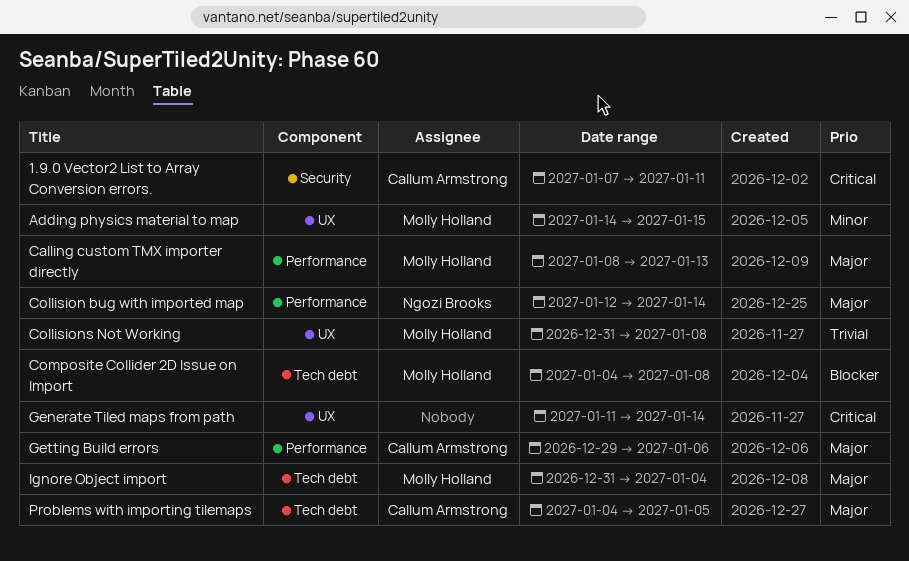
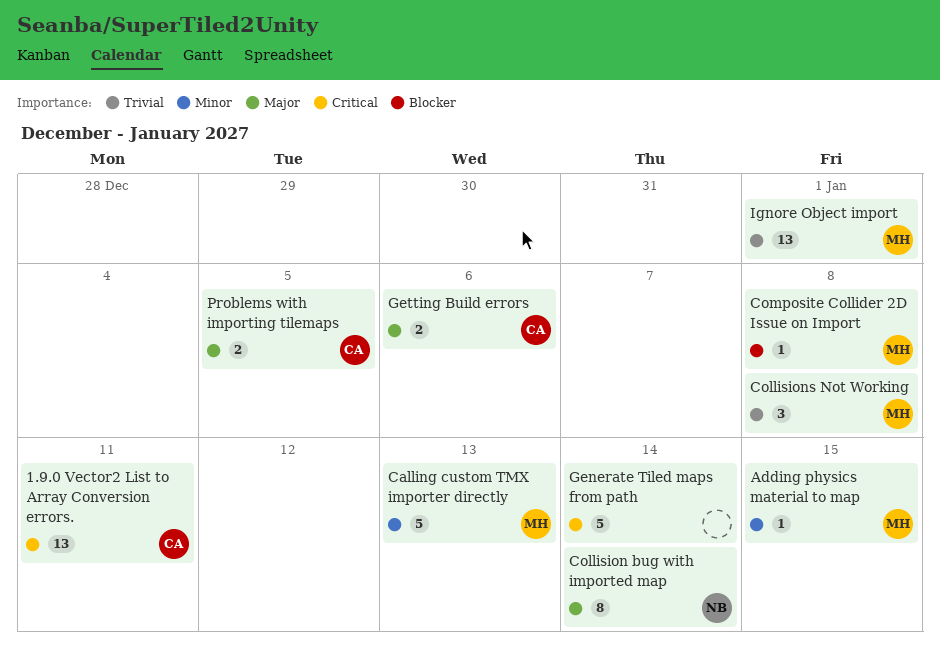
Calling custom TMX importer directly, priority: Major -> Minor
Ignore Object import, priority: Major -> Trivial
Ignore Object import, due: Jan 4 -> Jan 1

